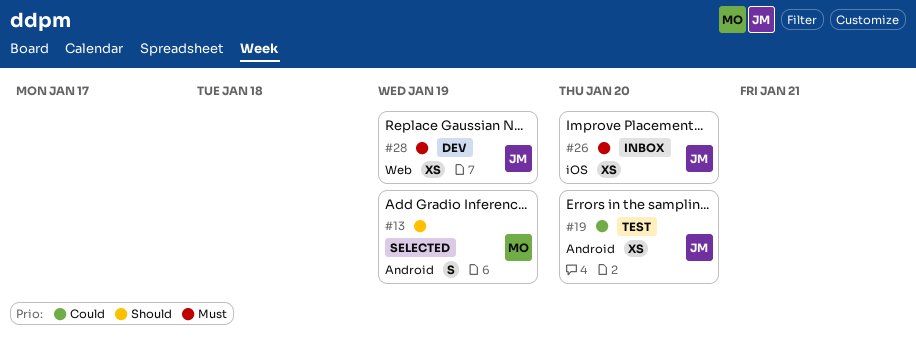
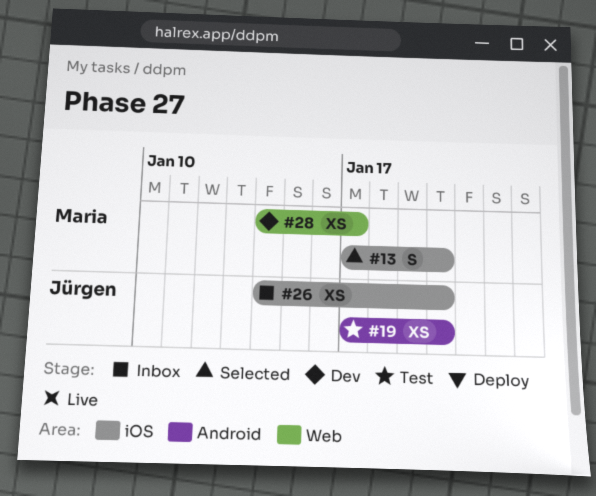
#13, label: Android -> iOS
#13, due: Jan 19 -> Jan 20
#28, owner: Jürgen -> Maria
#28, due: Jan 19 -> Jan 17

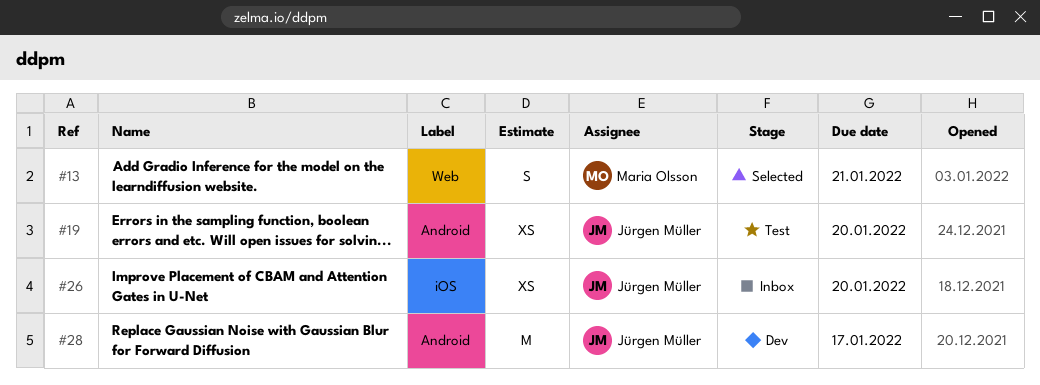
#13, label: iOS -> Web
#13, due: Jan 20 -> Jan 21
#28, owner: Maria Olsson -> Jürgen Müller
#28, label: Web -> Android
#28, estimate: XS -> M

